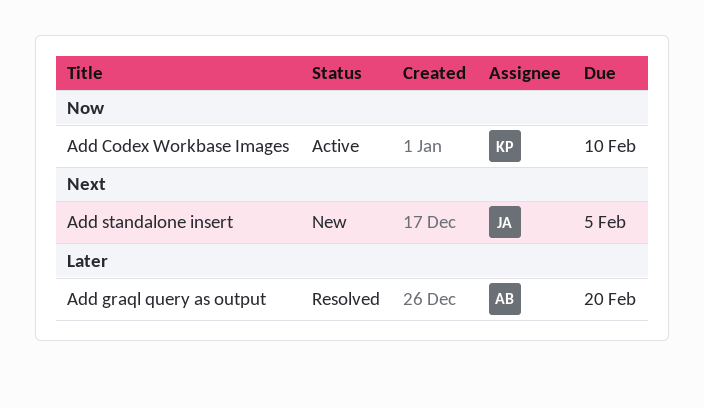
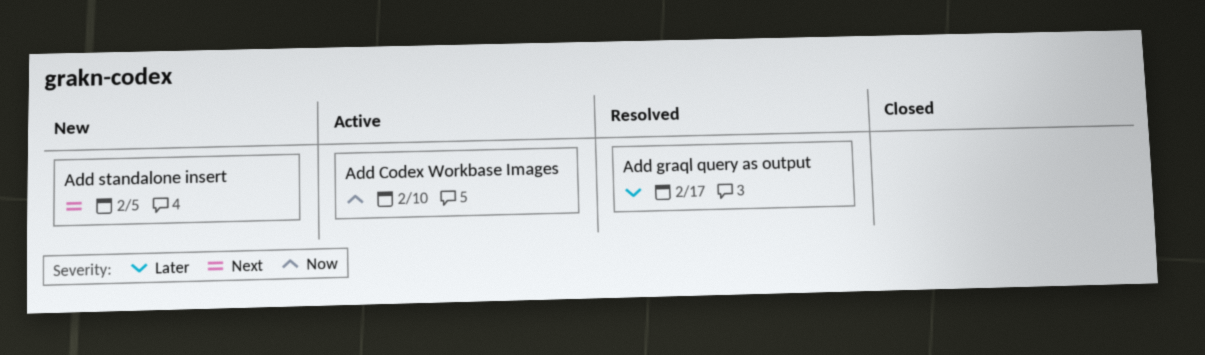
Add graql query as output, due: Feb 20 -> Feb 17

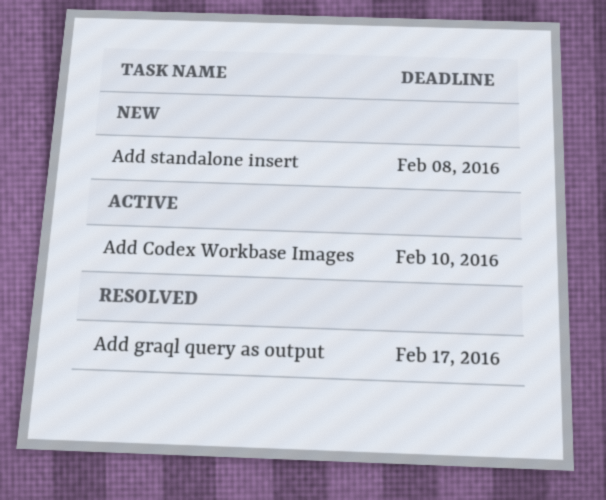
Add standalone insert, due: Feb 5 -> Feb 8

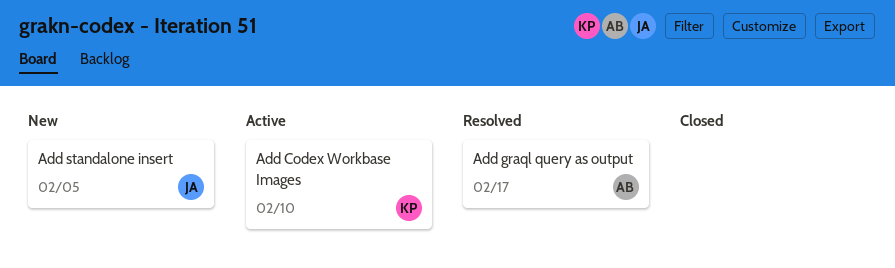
Add standalone insert, due: Feb 8 -> Feb 5

